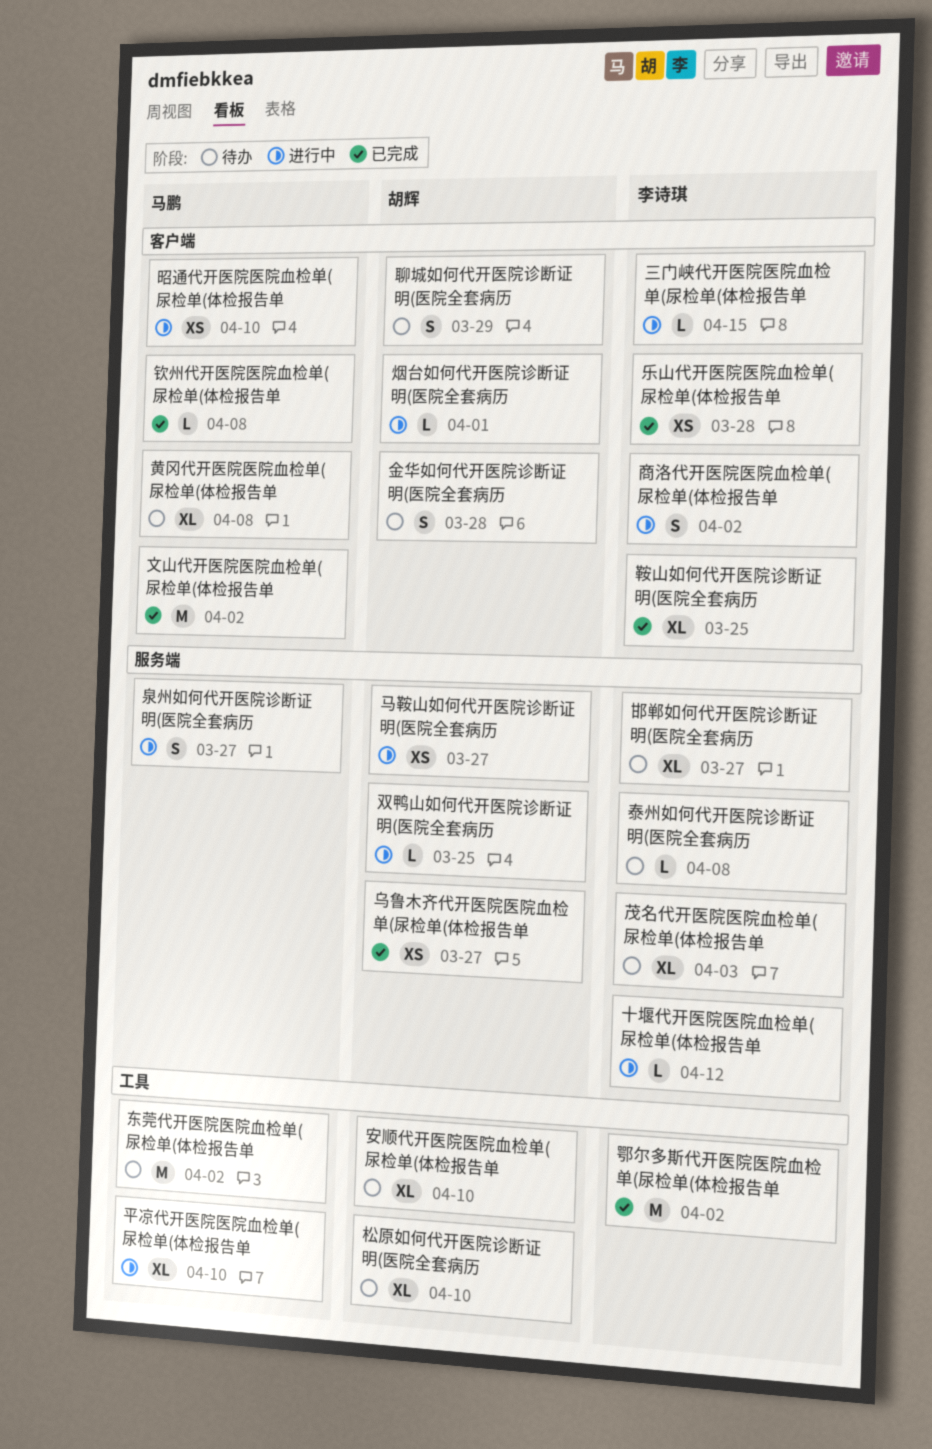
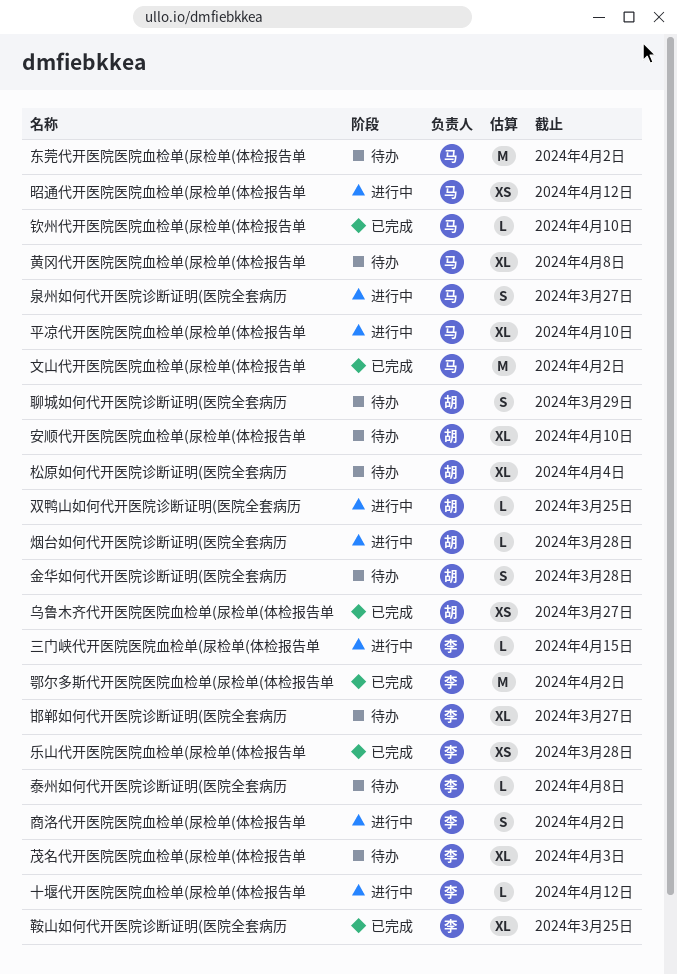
昭通代开医院医院血检单(尿检单(体检报告单, due: Apr 10 -> Apr 12
松原如何代开医院诊断证明(医院全套病历, due: Apr 10 -> Apr 4
烟台如何代开医院诊断证明(医院全套病历, due: Apr 1 -> Mar 28
钦州代开医院医院血检单(尿检单(体检报告单, due: Apr 8 -> Apr 10
马鞍山如何代开医院诊断证明(医院全套病历: present -> none

